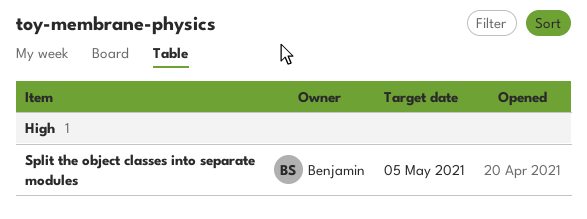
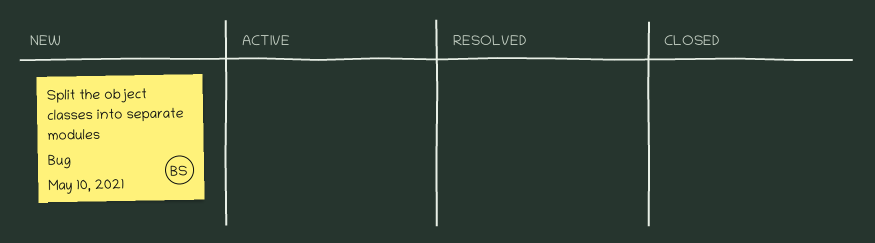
Split the object classes into separate modules, due: May 5 -> May 10

